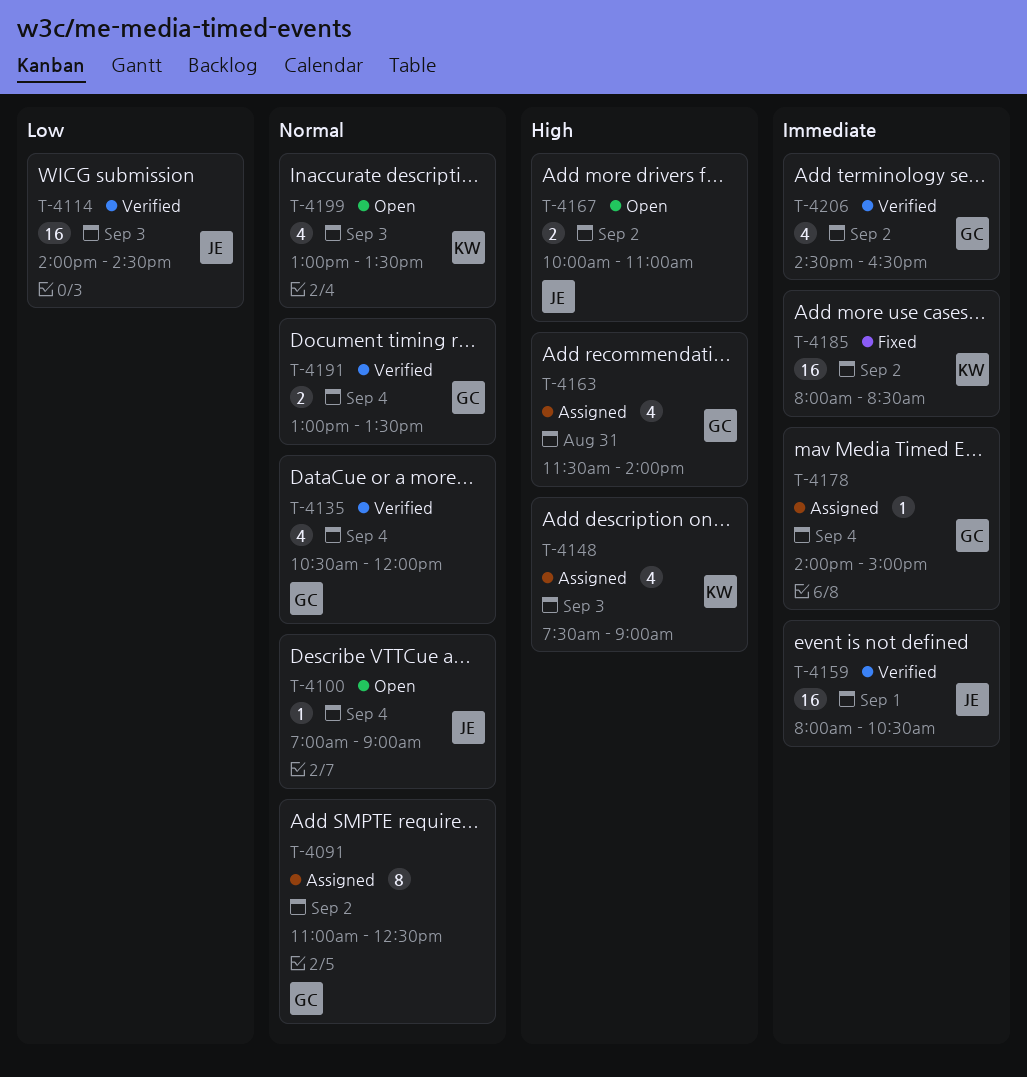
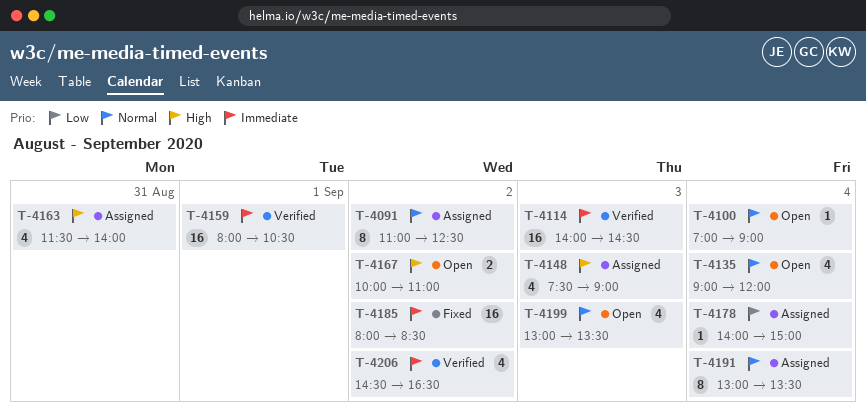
T-4114, priority: Low -> Immediate
T-4135, status: Verified -> Open
T-4135, begins: 10:30 -> 09:00
T-4178, priority: Immediate -> Low
T-4191, status: Verified -> Assigned
T-4191, estimate: 2 -> 8

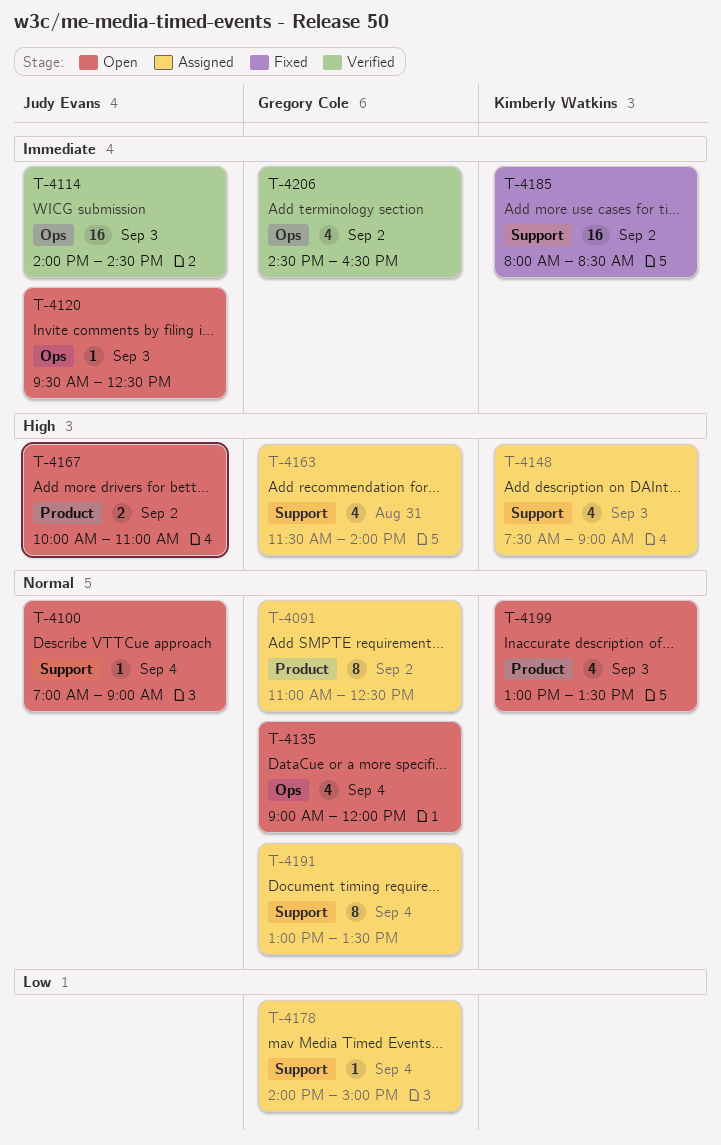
T-4120: none -> present
T-4159: present -> none

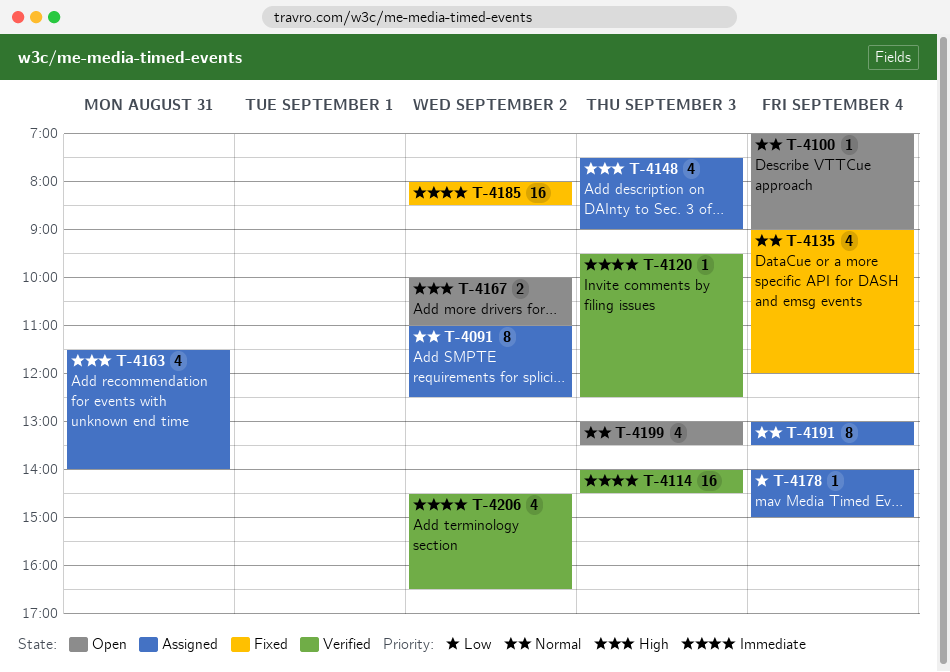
T-4120, status: Open -> Verified
T-4135, status: Open -> Fixed

